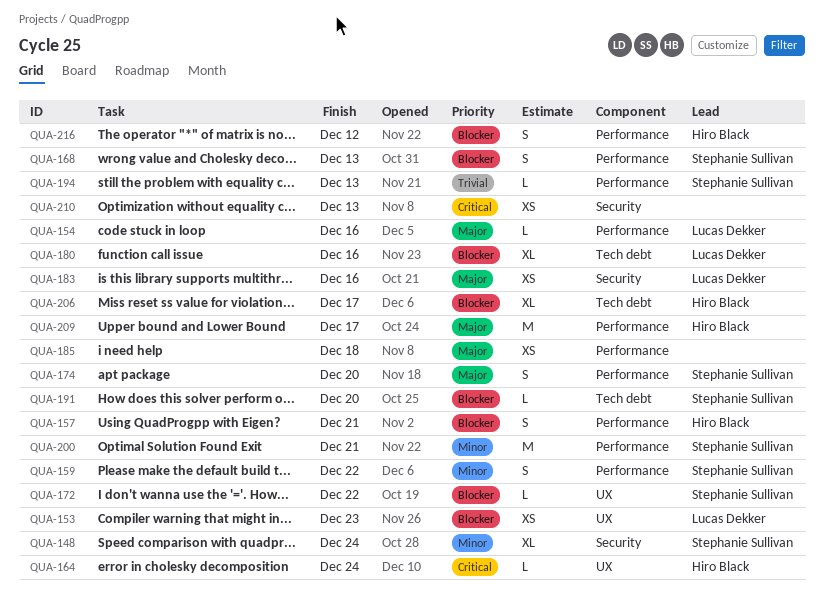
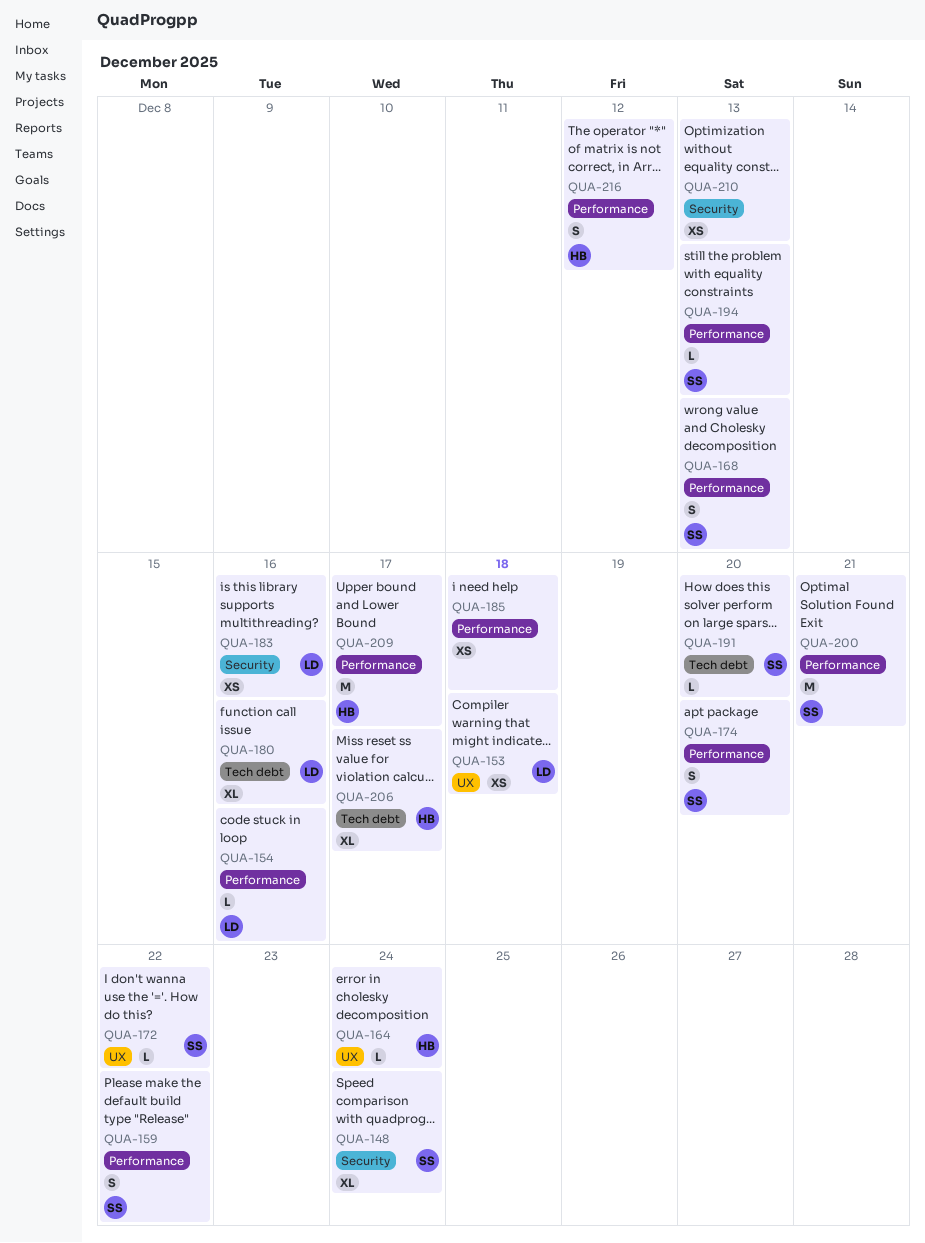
QUA-153, due: Dec 23 -> Dec 18
QUA-157: present -> none

